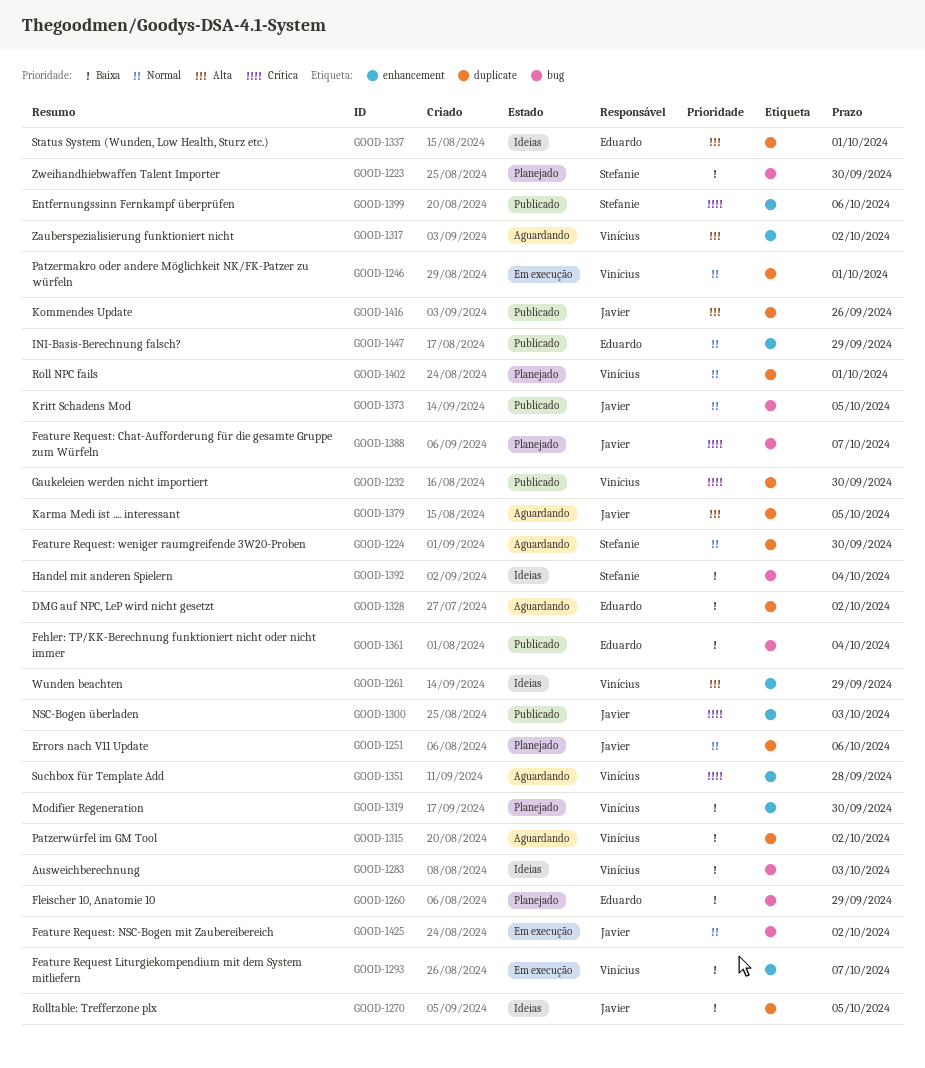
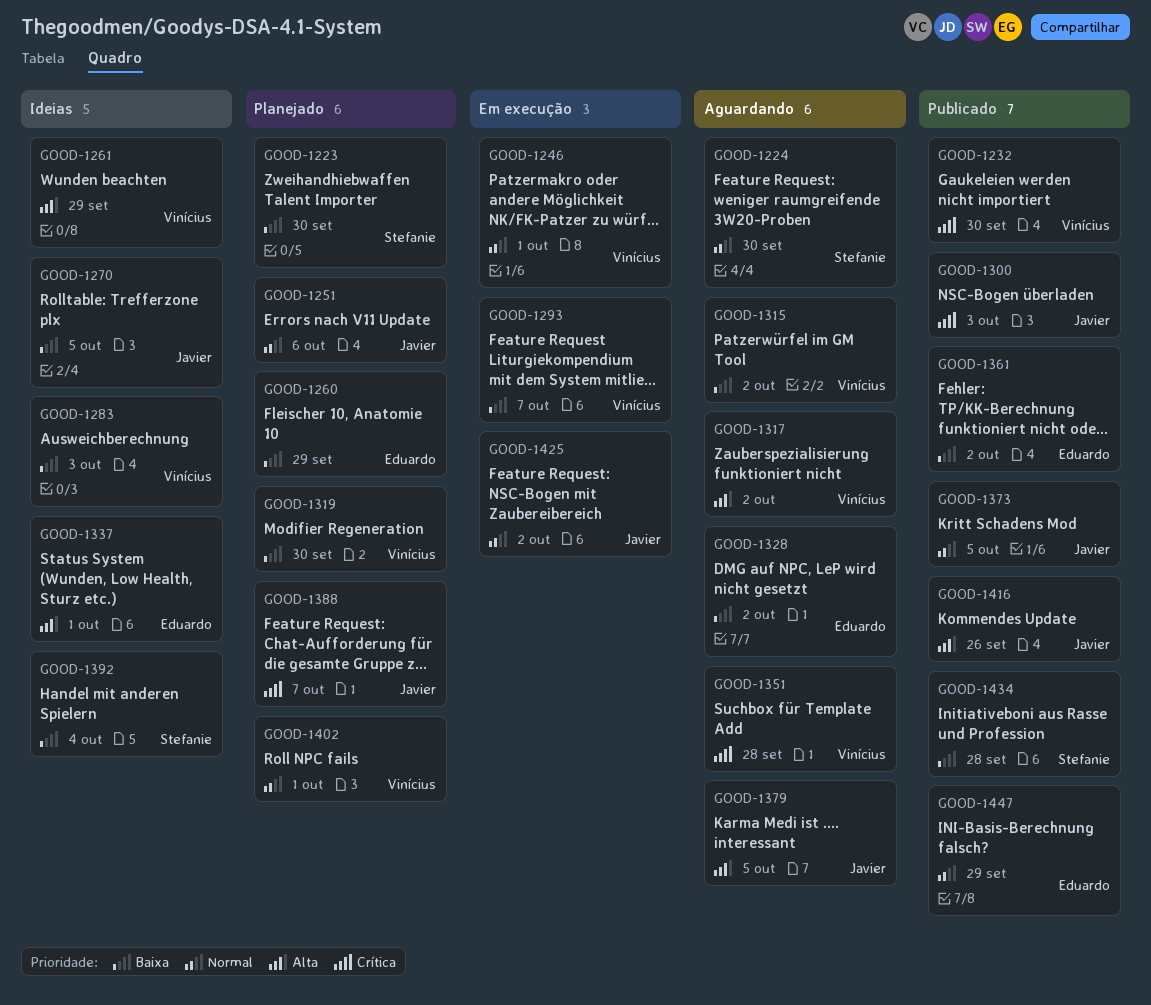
GOOD-1361, due: Oct 4 -> Oct 2
GOOD-1399: present -> none
GOOD-1434: none -> present

